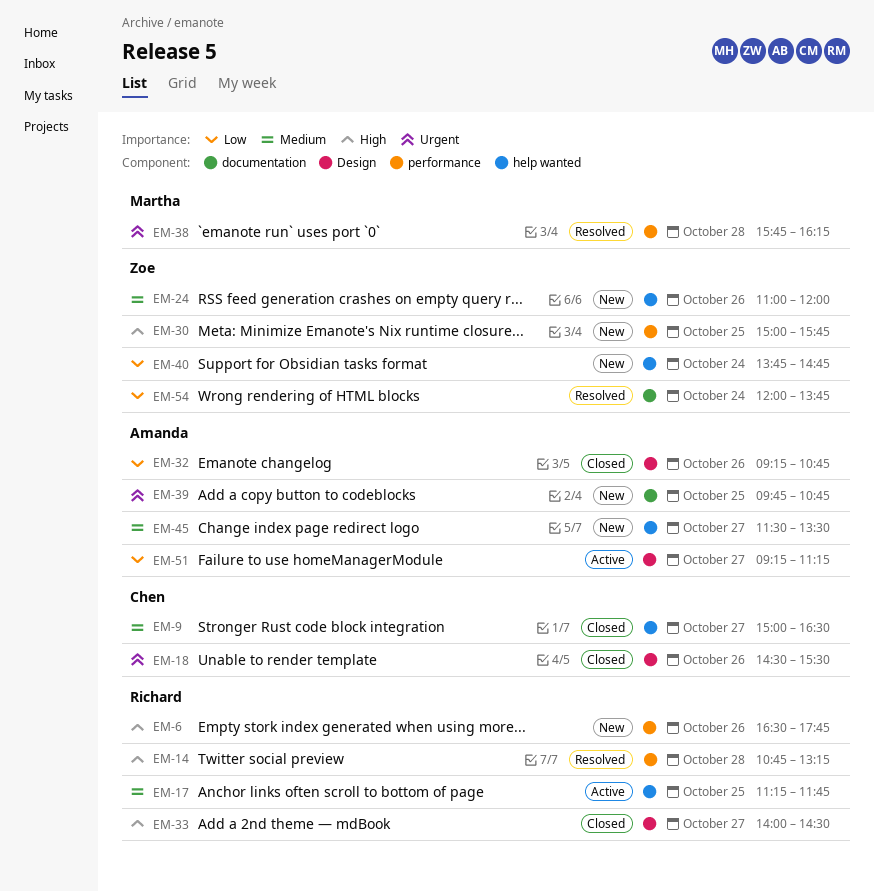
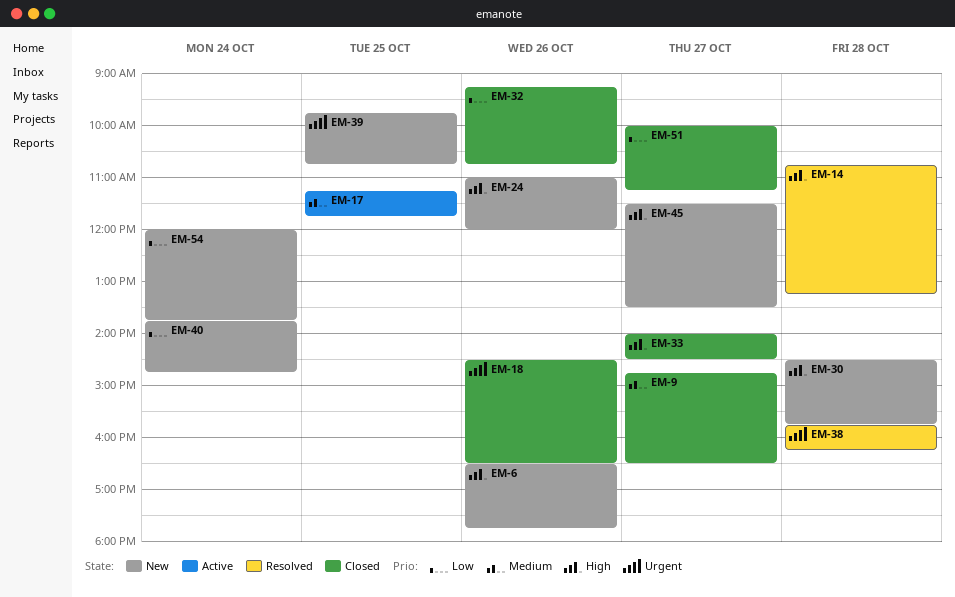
EM-9, begins: 15:00 -> 14:45
EM-18, ends: 15:30 -> 16:30
EM-24, priority: Medium -> High
EM-30, day: Oct 25 -> Oct 28
EM-30, begins: 15:00 -> 14:30
EM-45, priority: Medium -> High
EM-51, status: Active -> Closed
EM-51, begins: 09:15 -> 10:00
EM-54, status: Resolved -> New

